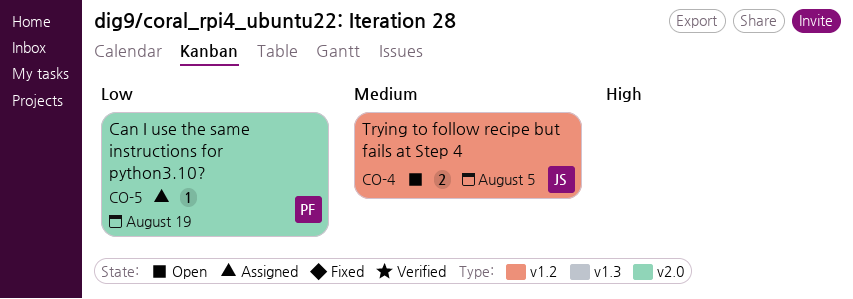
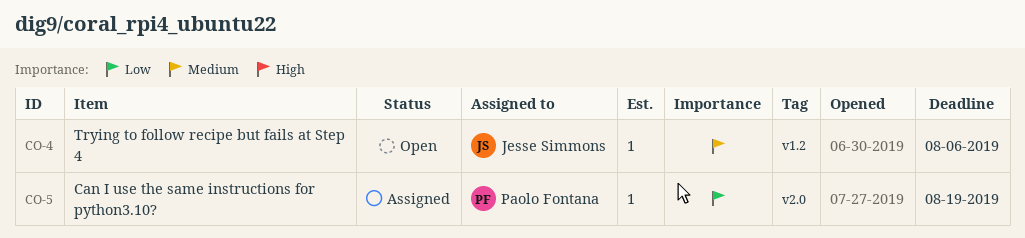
CO-4, estimate: 2 -> 1
CO-4, due: Aug 5 -> Aug 6

